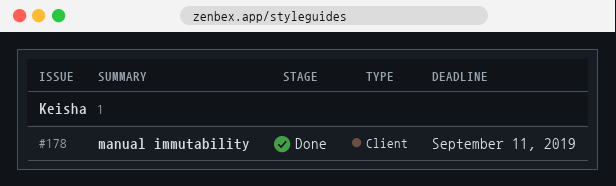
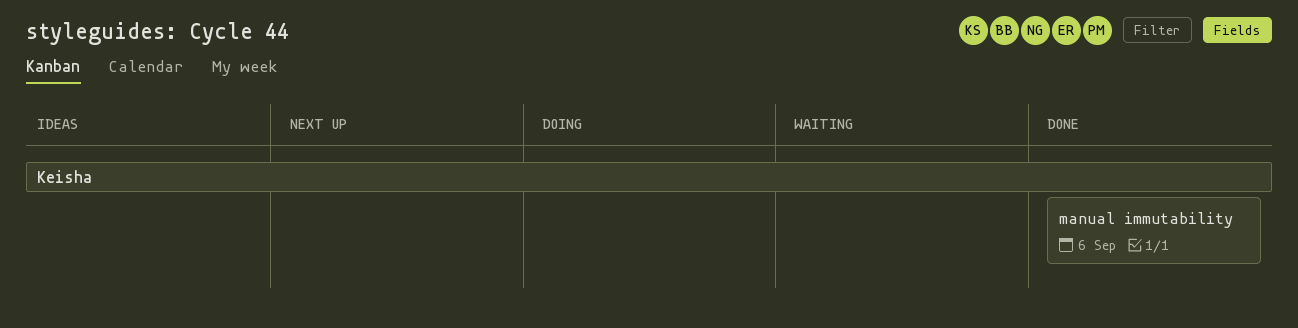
manual immutability, due: Sep 11 -> Sep 6

